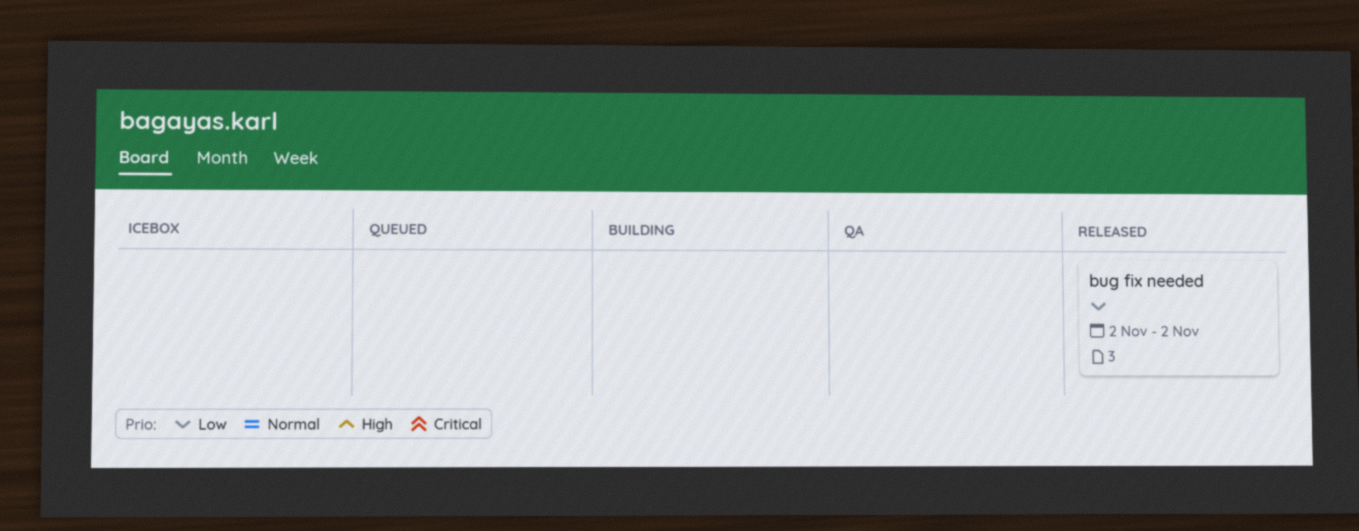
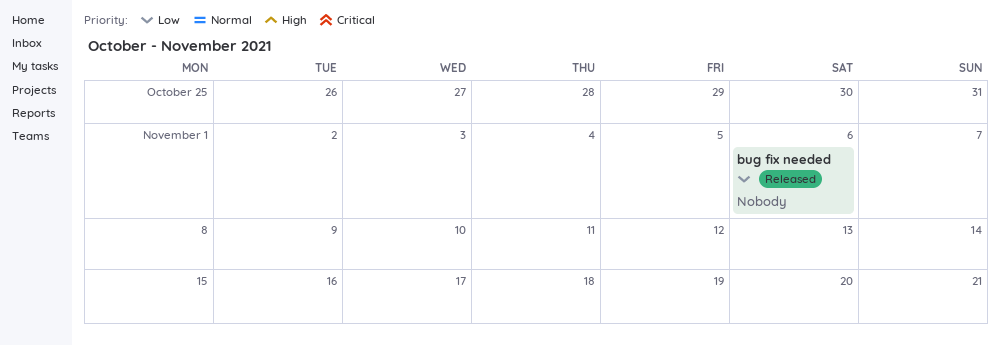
bug fix needed, due: Nov 2 -> Nov 6

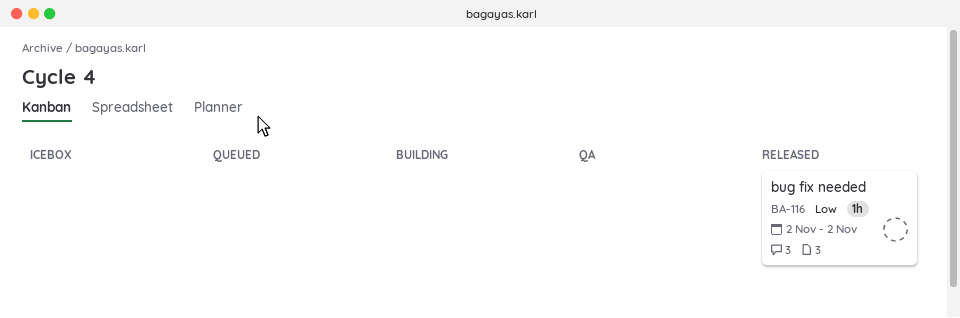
bug fix needed, due: Nov 6 -> Nov 2

